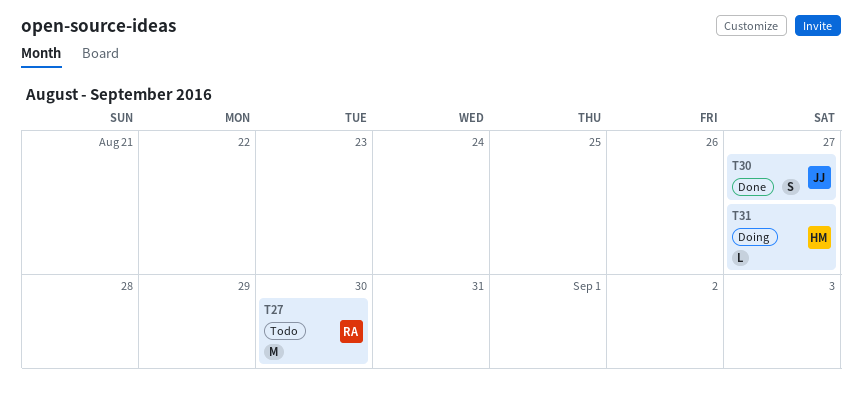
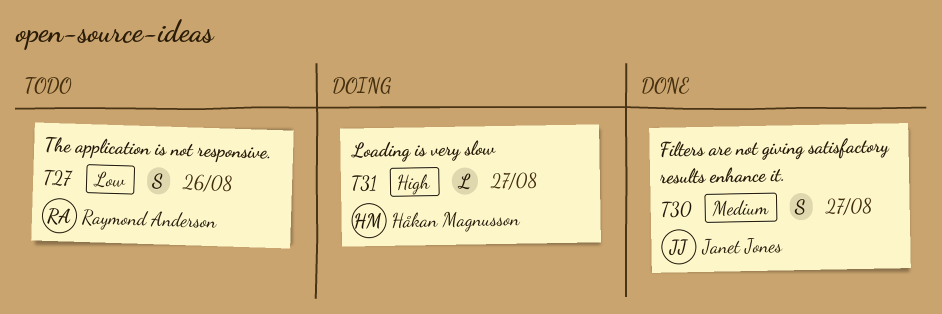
T27, estimate: M -> S
T27, due: Aug 30 -> Aug 26

